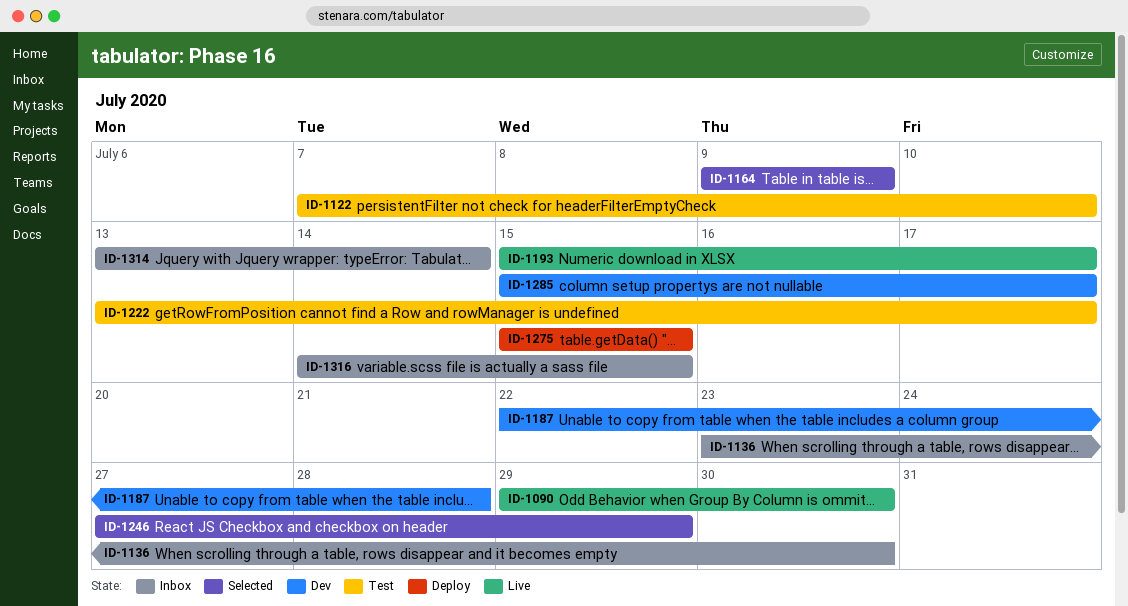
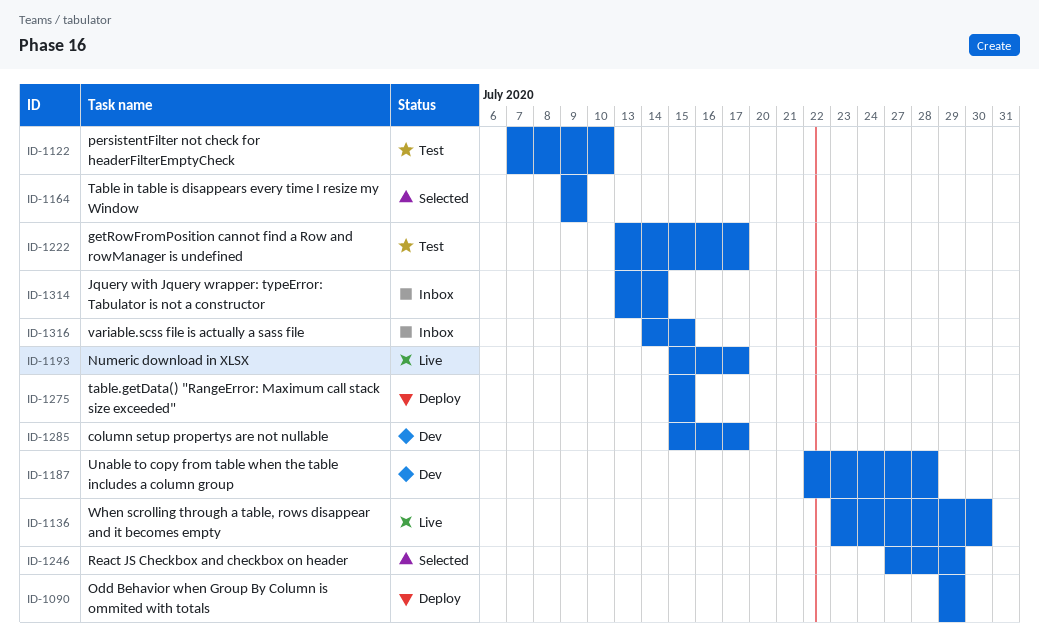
ID-1090, status: Live -> Deploy
ID-1090, due: Jul 30 -> Jul 29
ID-1136, status: Inbox -> Live

